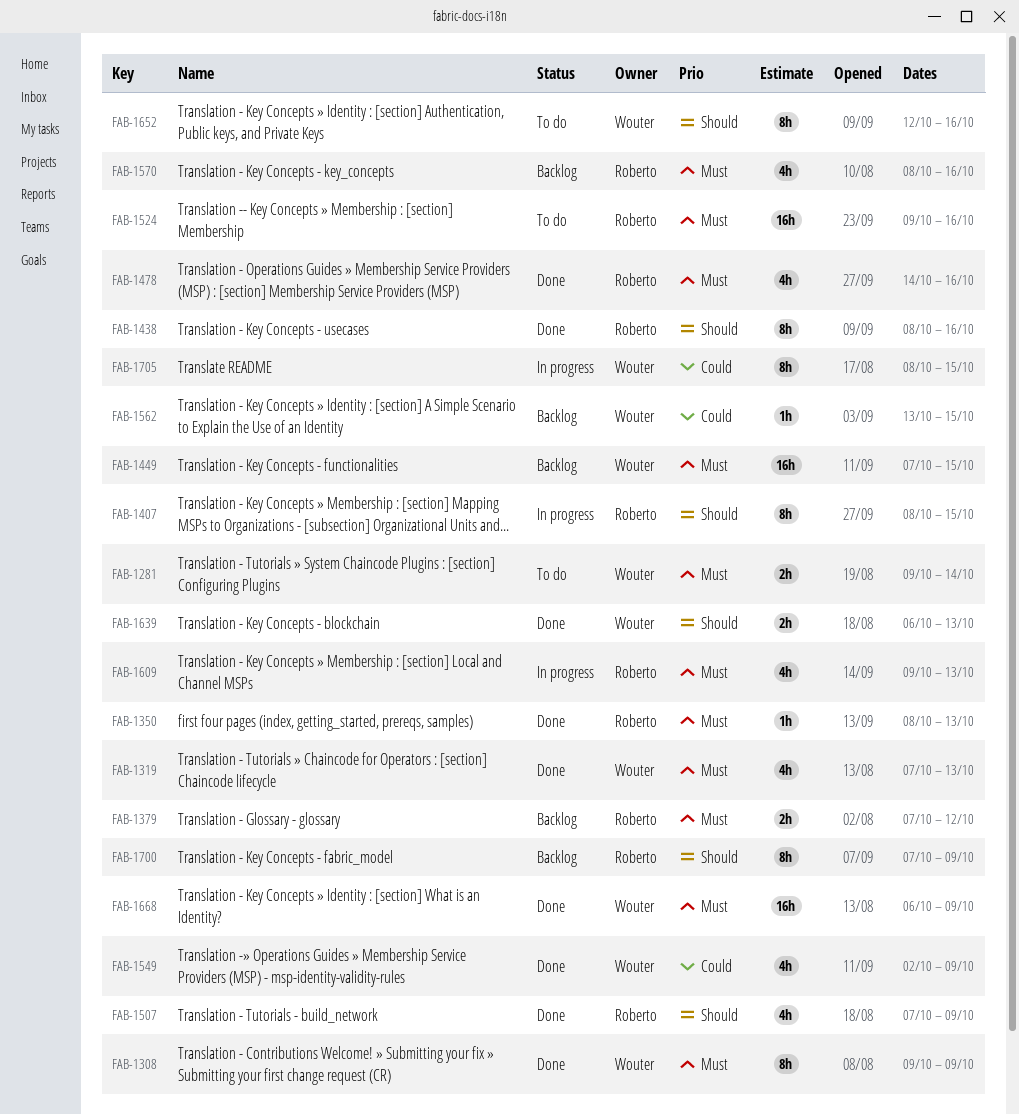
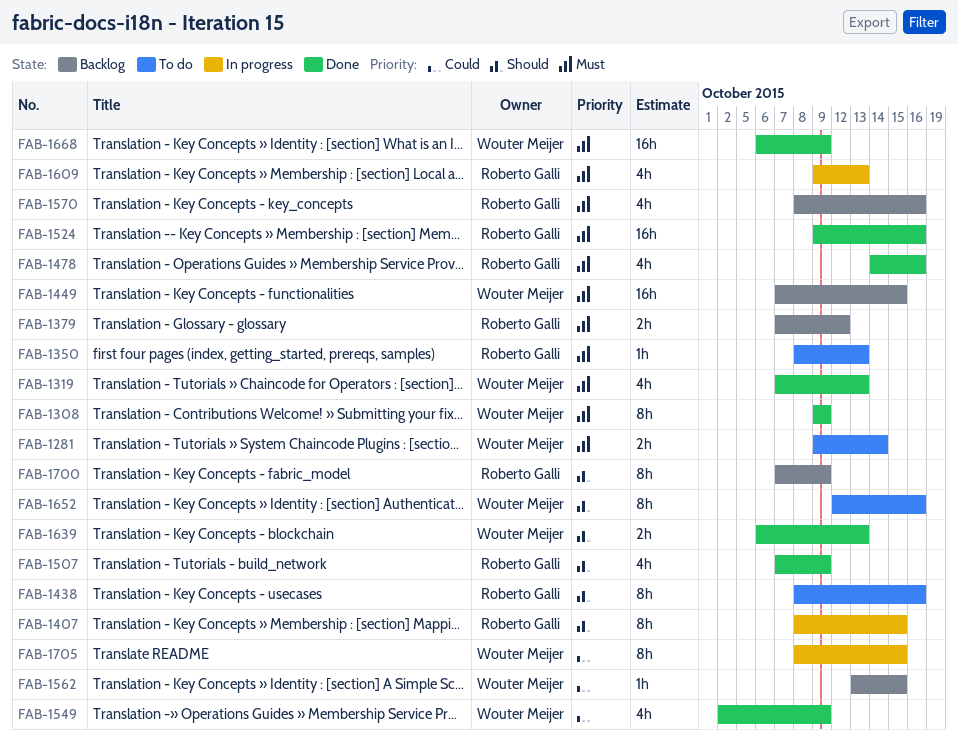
FAB-1350, status: Done -> To do
FAB-1438, status: Done -> To do
FAB-1524, status: To do -> Done

